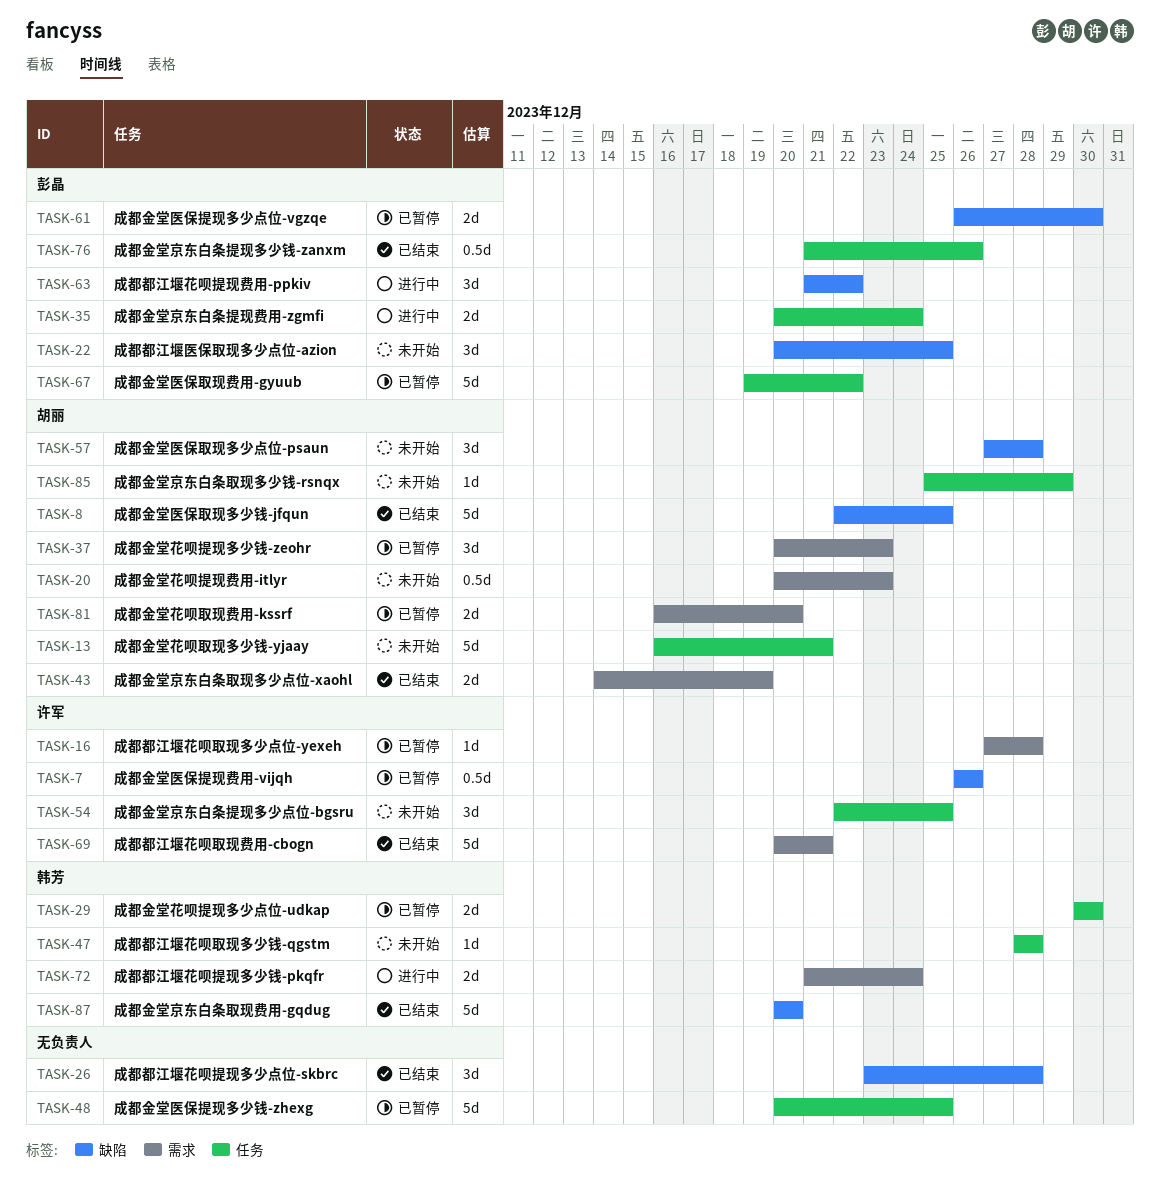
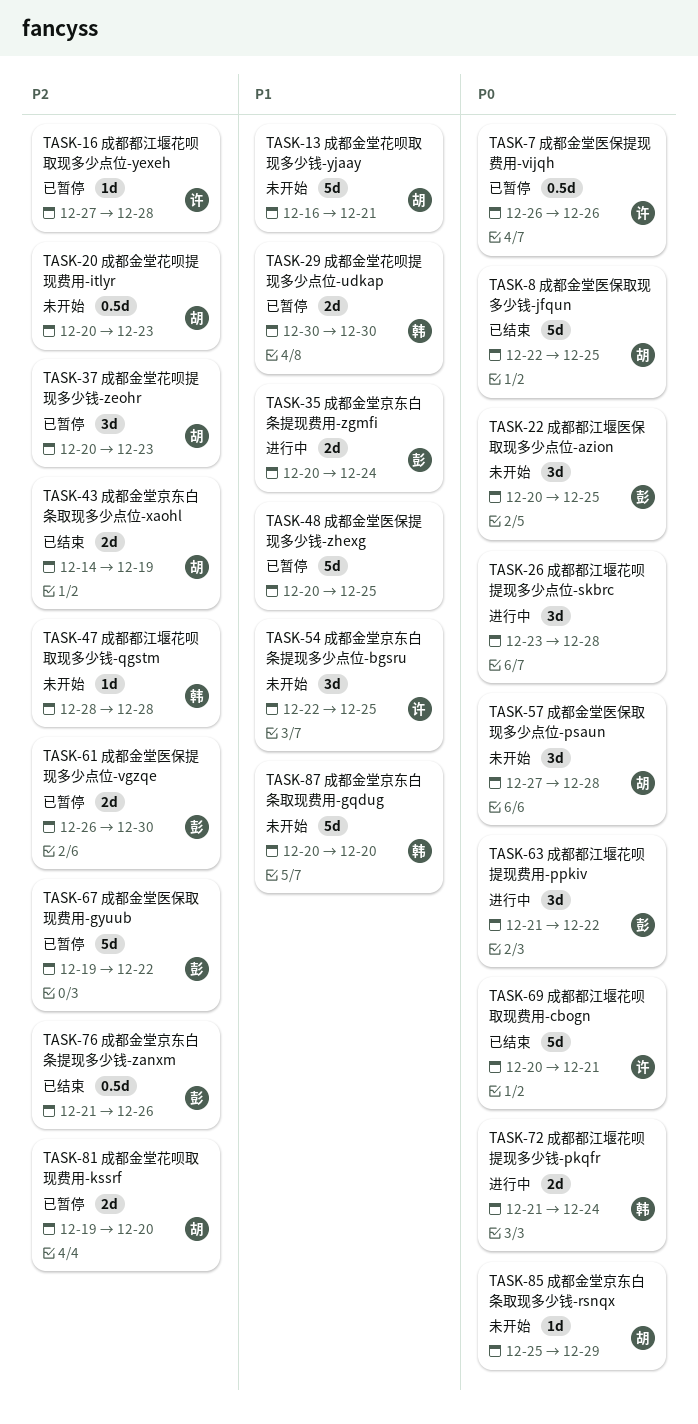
TASK-26, status: 已结束 -> 进行中
TASK-81, start: Dec 16 -> Dec 19
TASK-87, status: 已结束 -> 未开始

